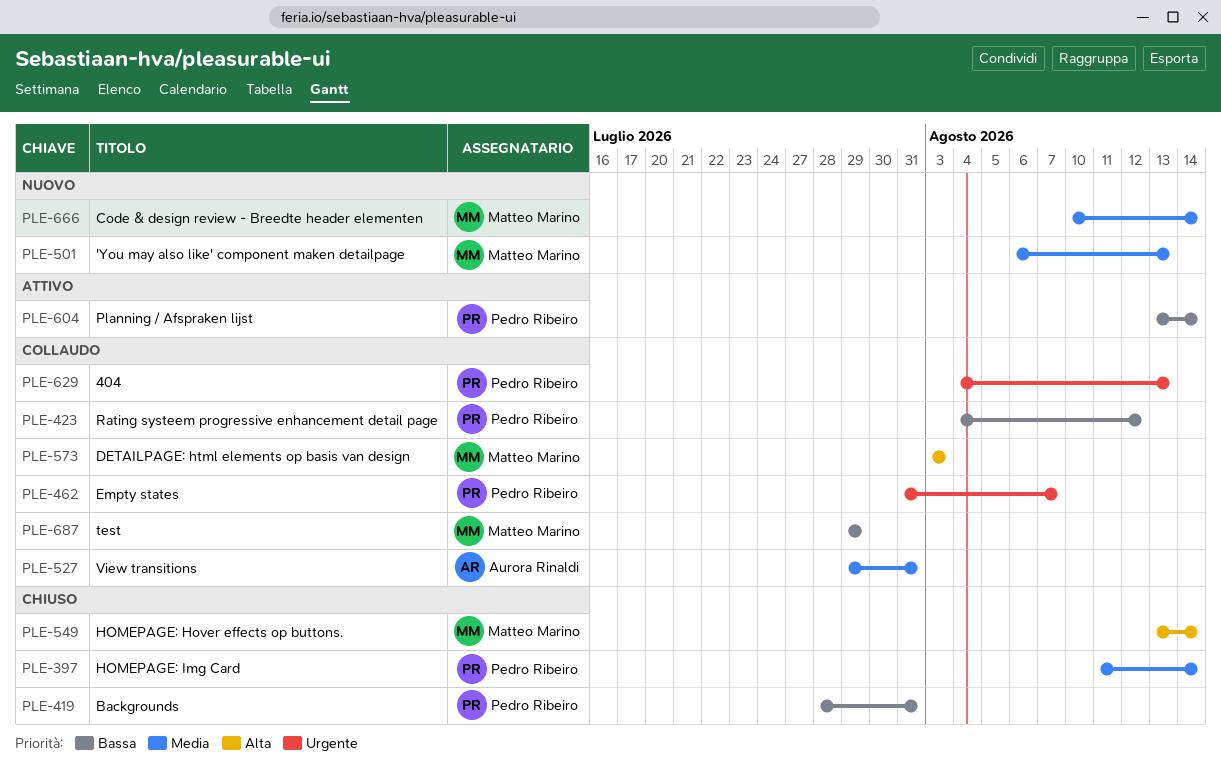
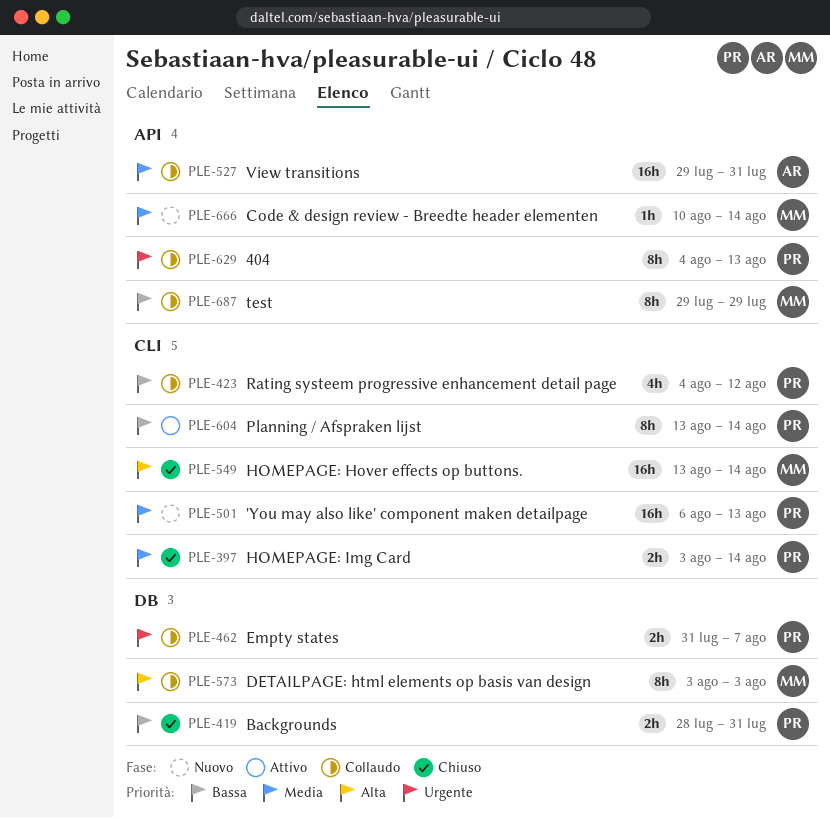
PLE-397, start: Aug 11 -> Aug 3
PLE-501, owner: Matteo Marino -> Pedro Ribeiro

